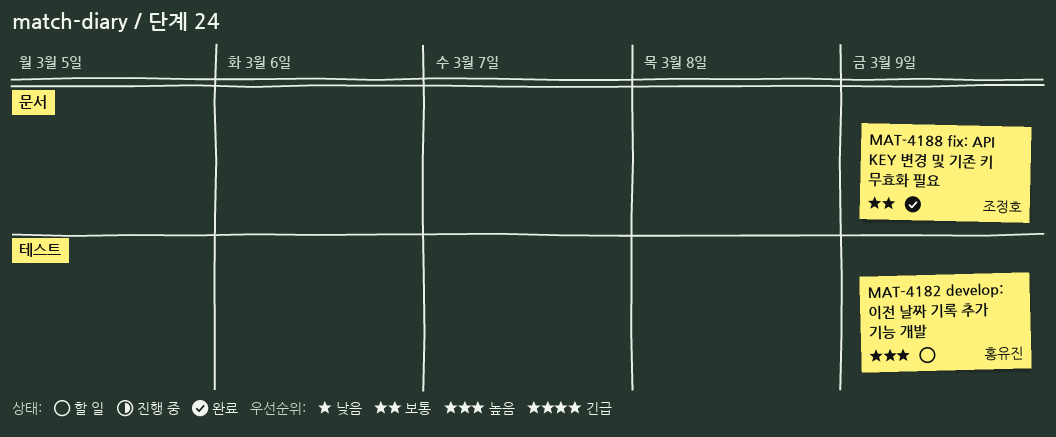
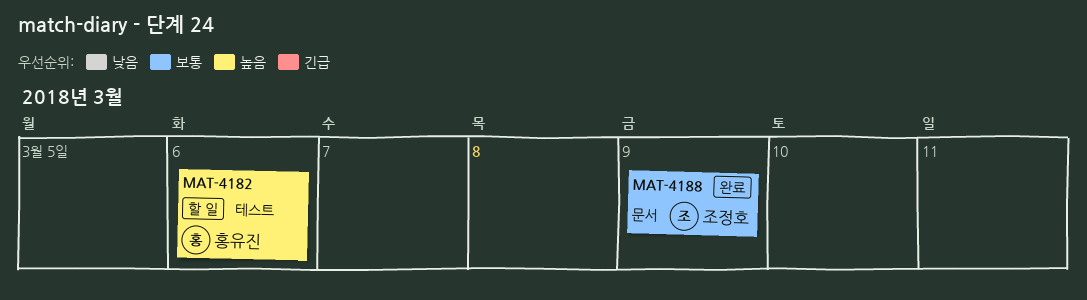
MAT-4182, due: Mar 9 -> Mar 6

